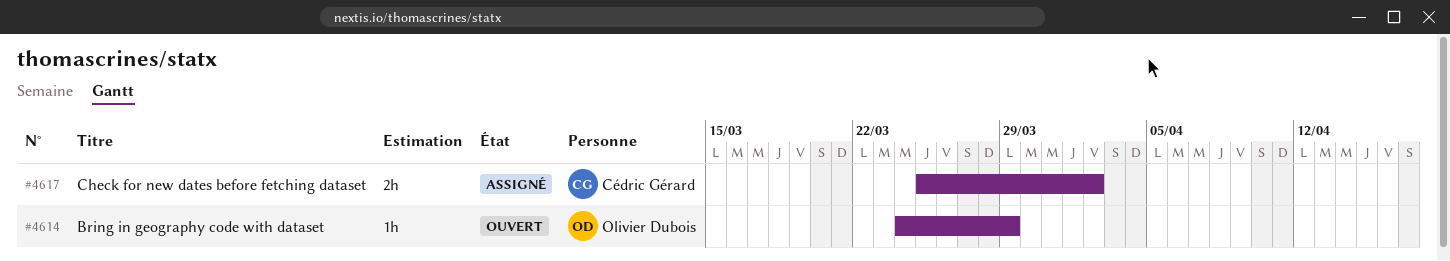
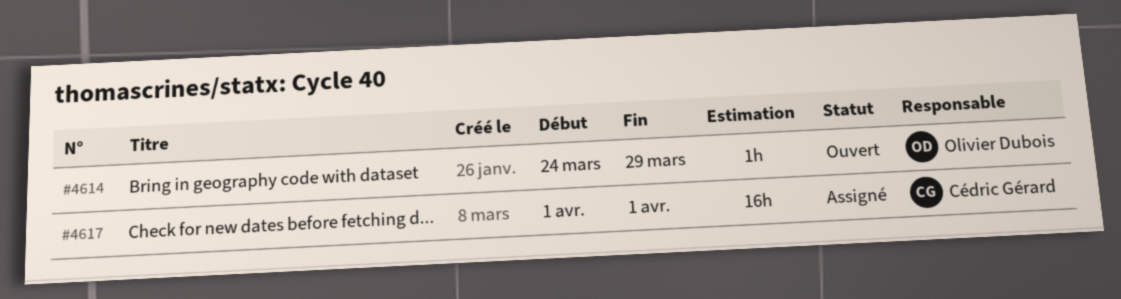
#4617, estimate: 2h -> 16h
#4617, start: Mar 25 -> Apr 1
#4617, due: Apr 2 -> Apr 1

